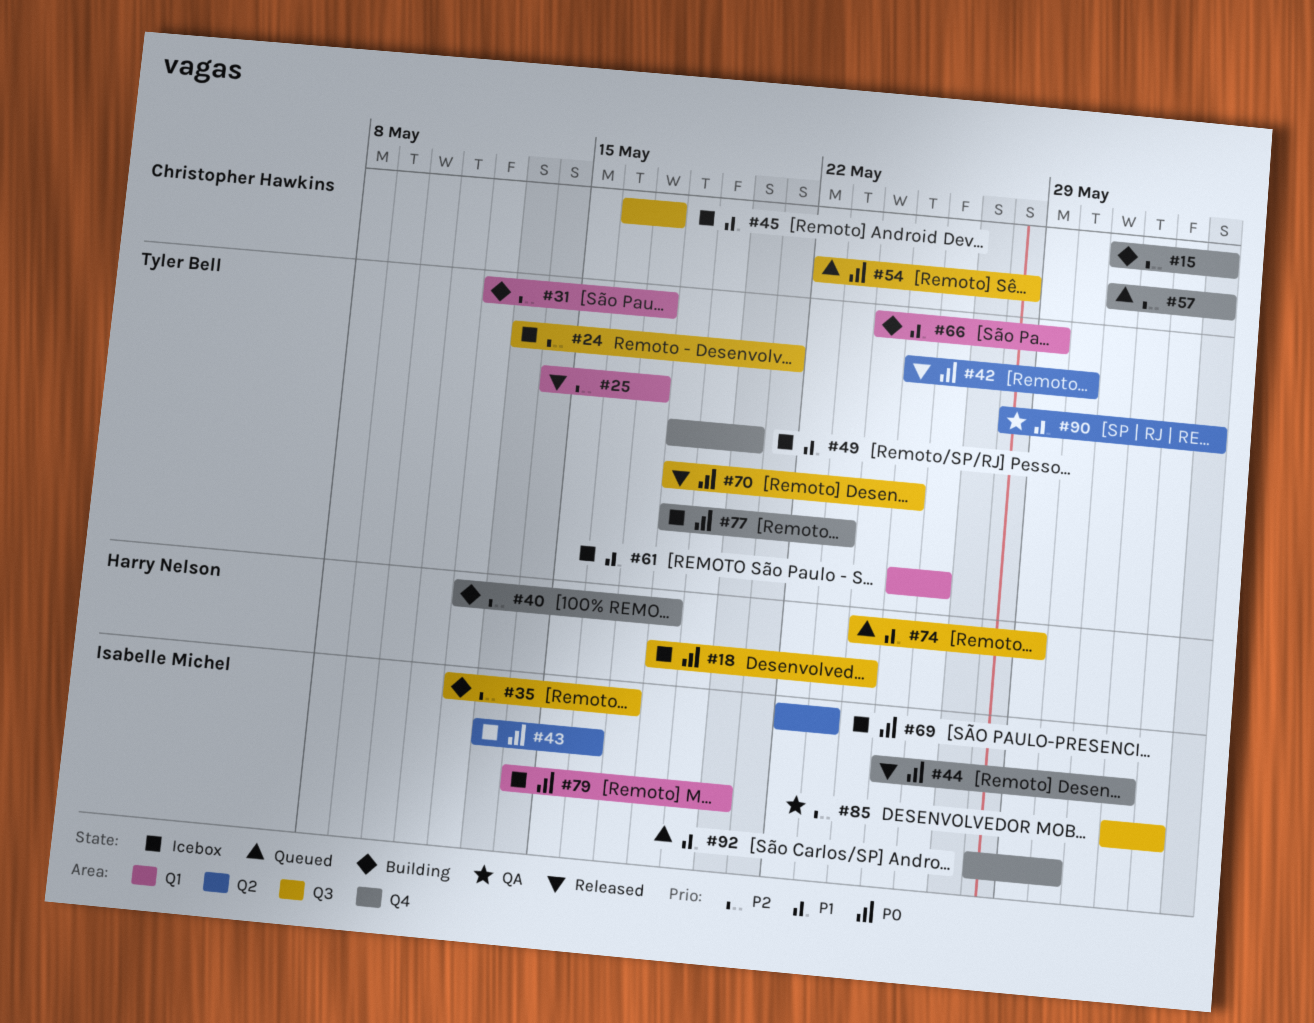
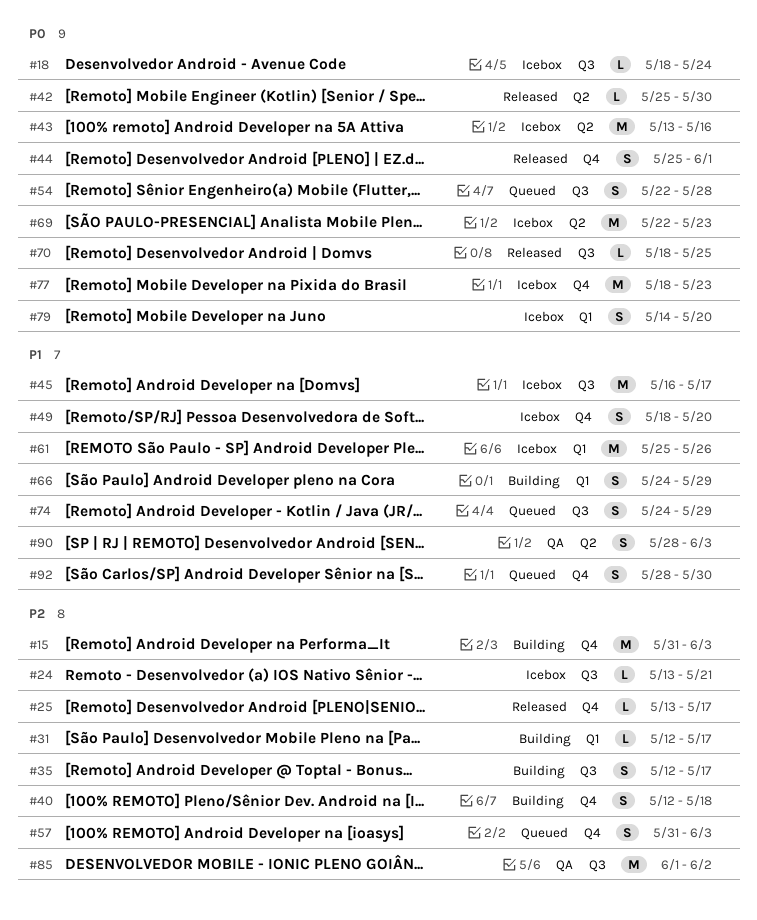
#25, label: Q1 -> Q4
#25, start: May 14 -> May 13

